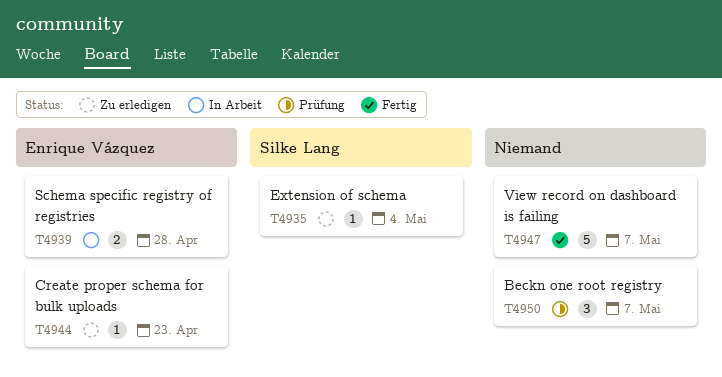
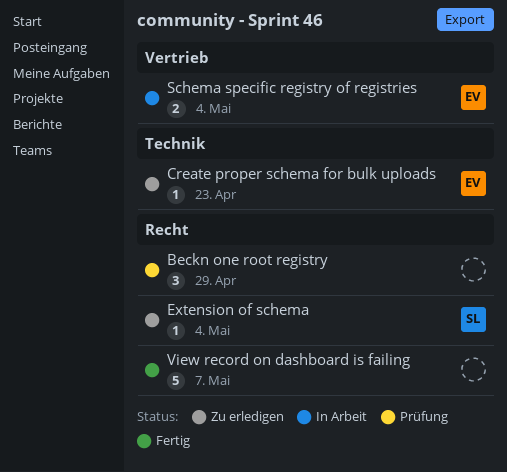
Beckn one root registry, due: May 7 -> Apr 29
Schema specific registry of registries, due: Apr 28 -> May 4

